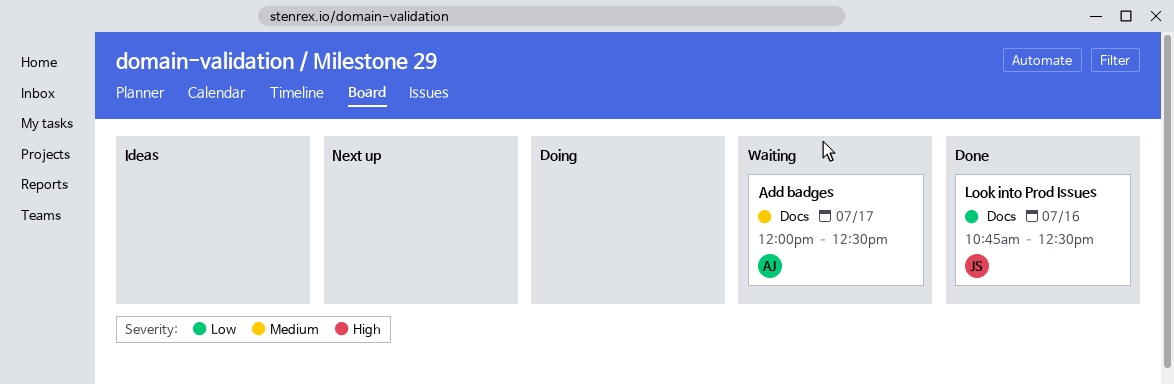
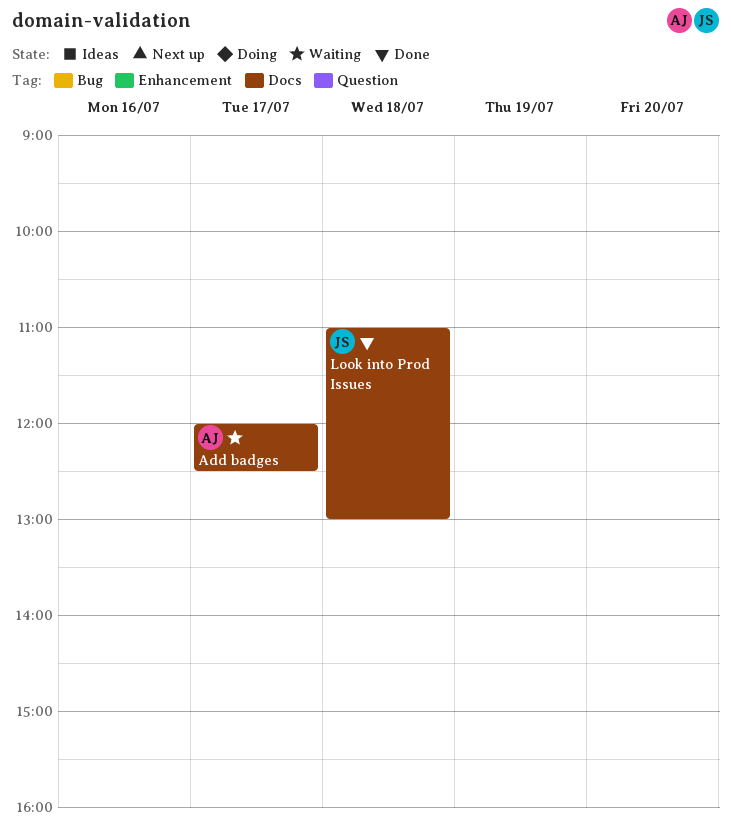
Look into Prod Issues, day: Jul 16 -> Jul 18
Look into Prod Issues, begins: 10:45 -> 11:00
Look into Prod Issues, ends: 12:30 -> 13:00

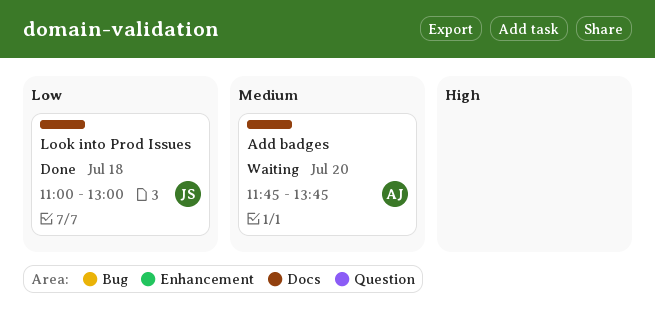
Add badges, day: Jul 17 -> Jul 20
Add badges, begins: 12:00 -> 11:45
Add badges, ends: 12:30 -> 13:45

